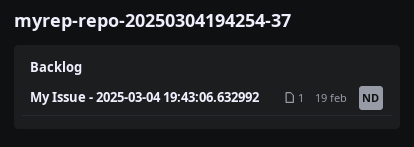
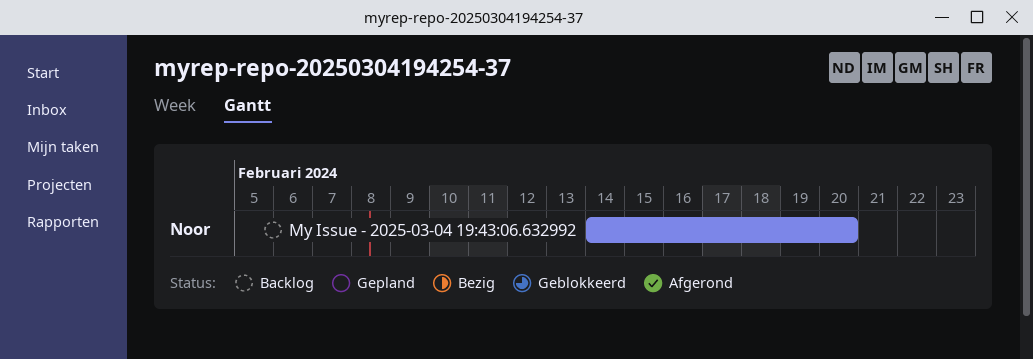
My Issue - 2025-03-04 19:43:06.632992, due: Feb 19 -> Feb 20

